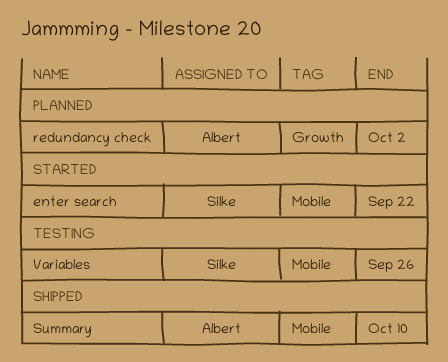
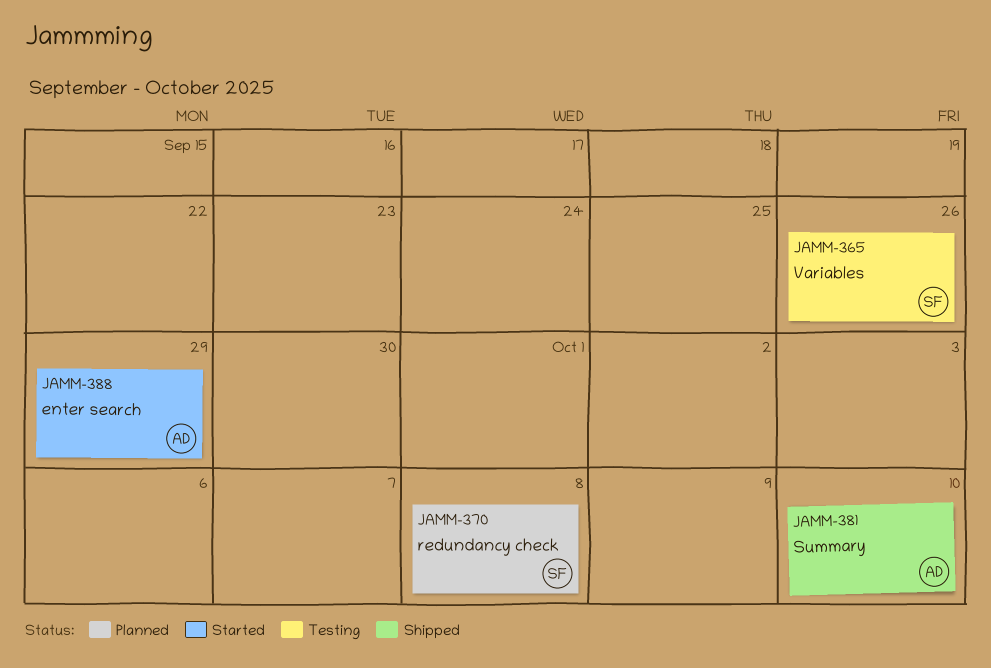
enter search, owner: Silke -> Albert
enter search, due: Sep 22 -> Sep 29
redundancy check, owner: Albert -> Silke
redundancy check, due: Oct 2 -> Oct 8

